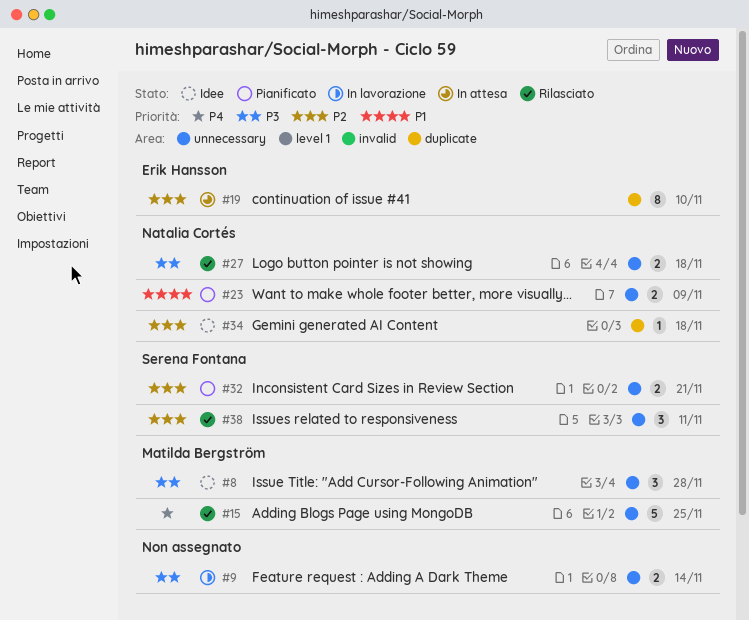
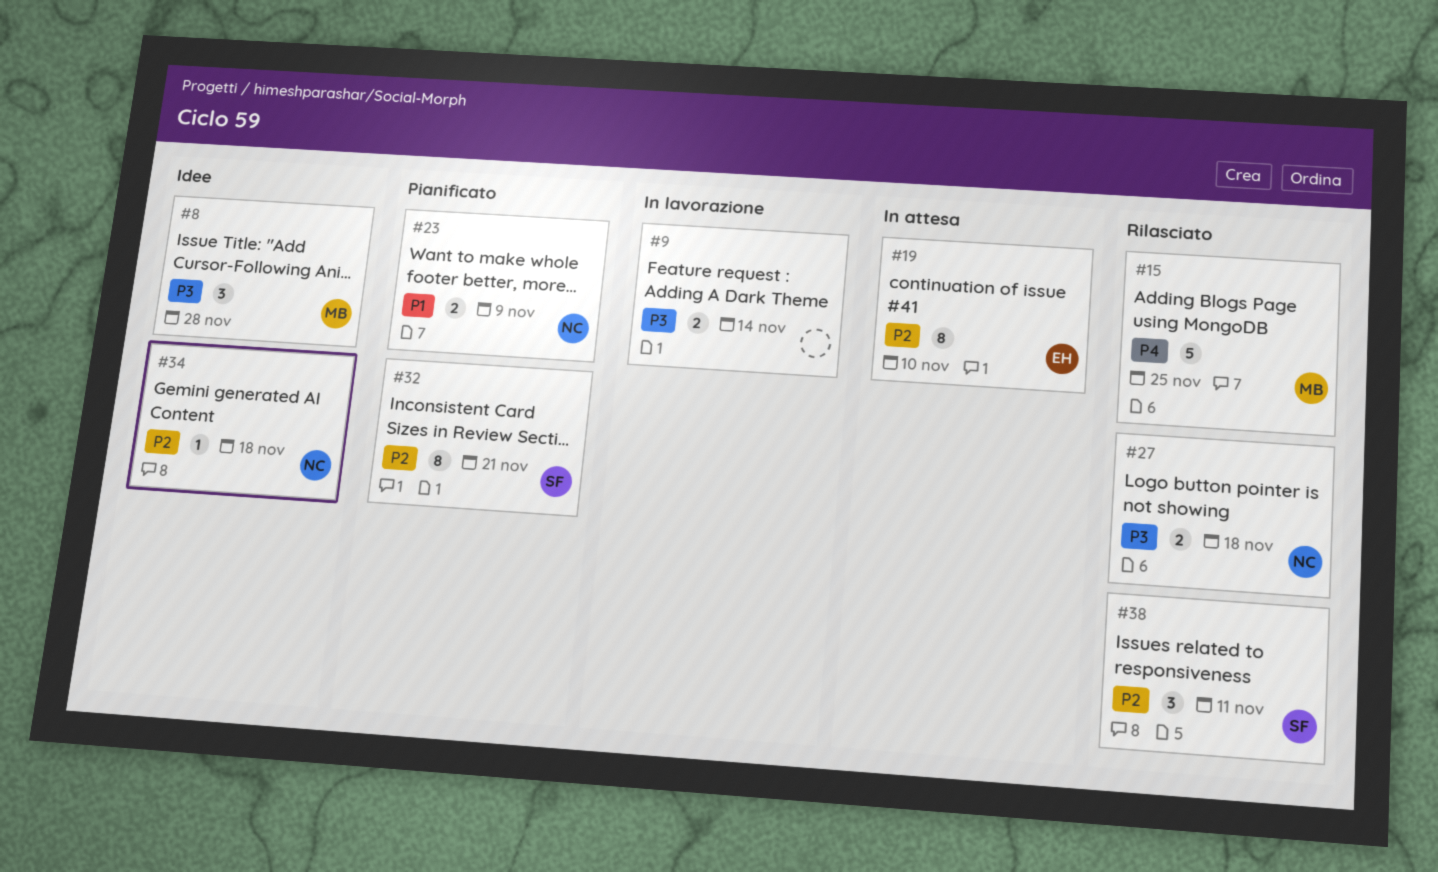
#32, estimate: 2 -> 8

